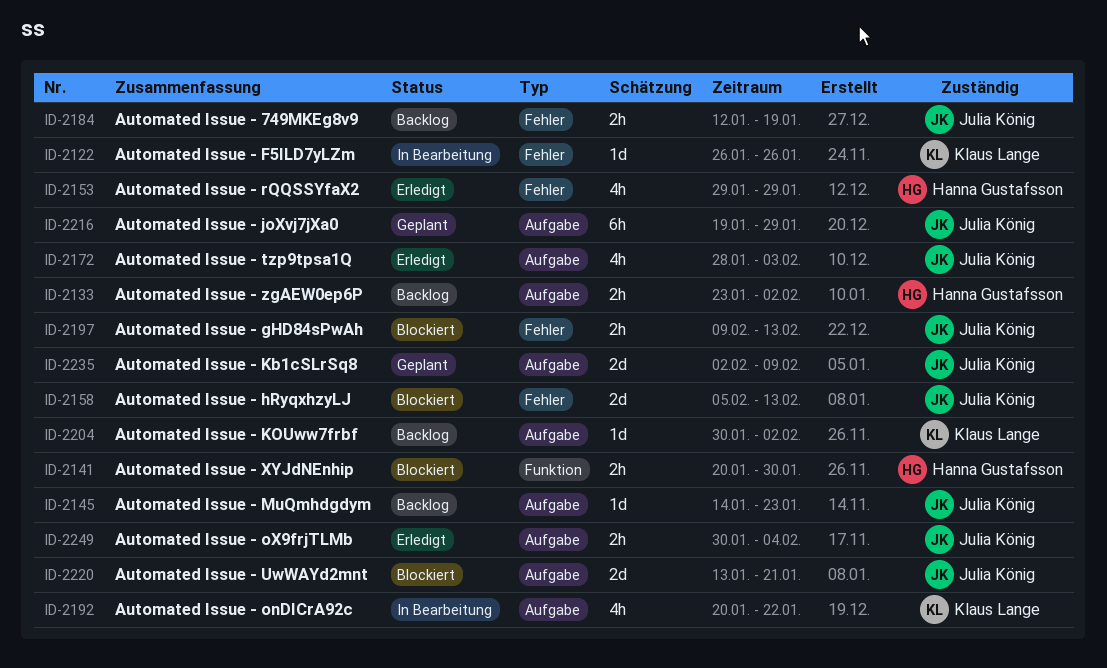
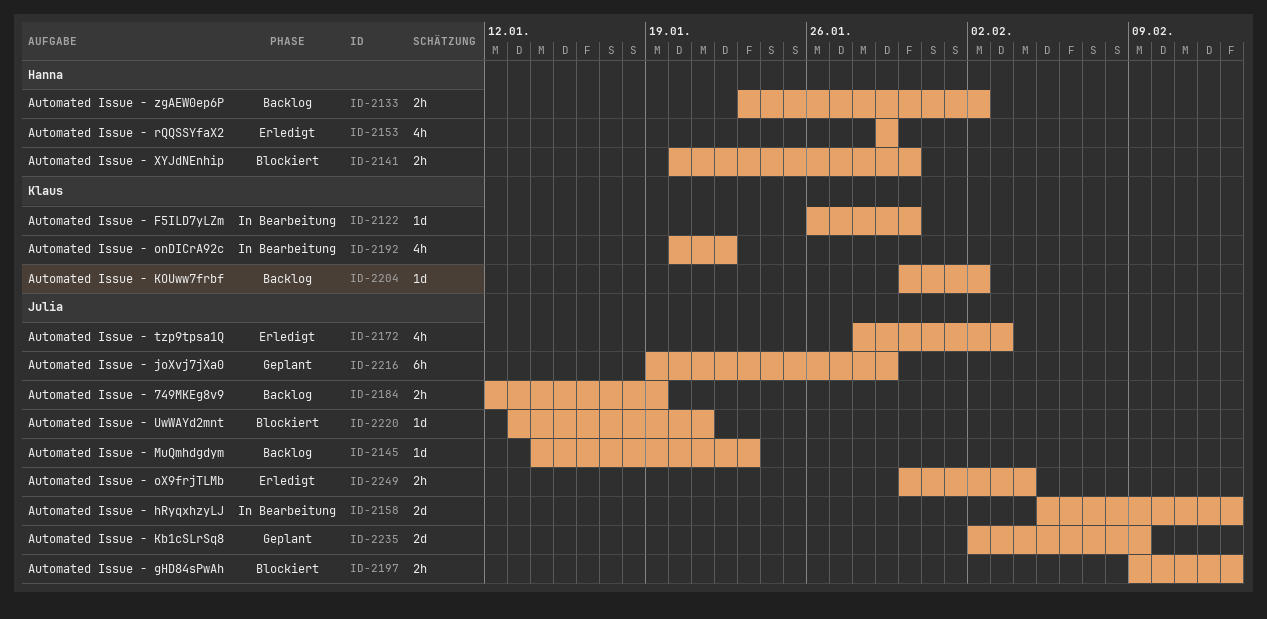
ID-2122, due: Jan 26 -> Jan 30
ID-2158, status: Blockiert -> In Bearbeitung
ID-2220, estimate: 2d -> 1d

